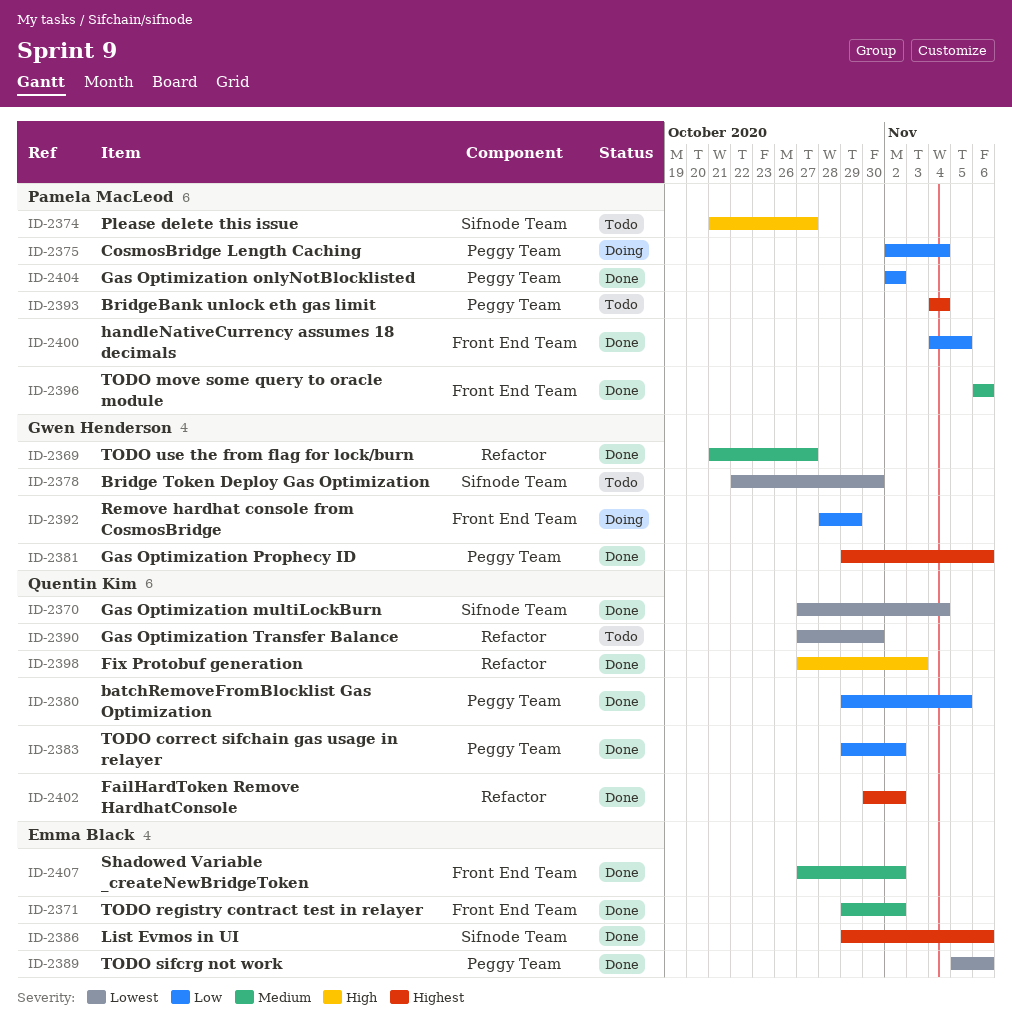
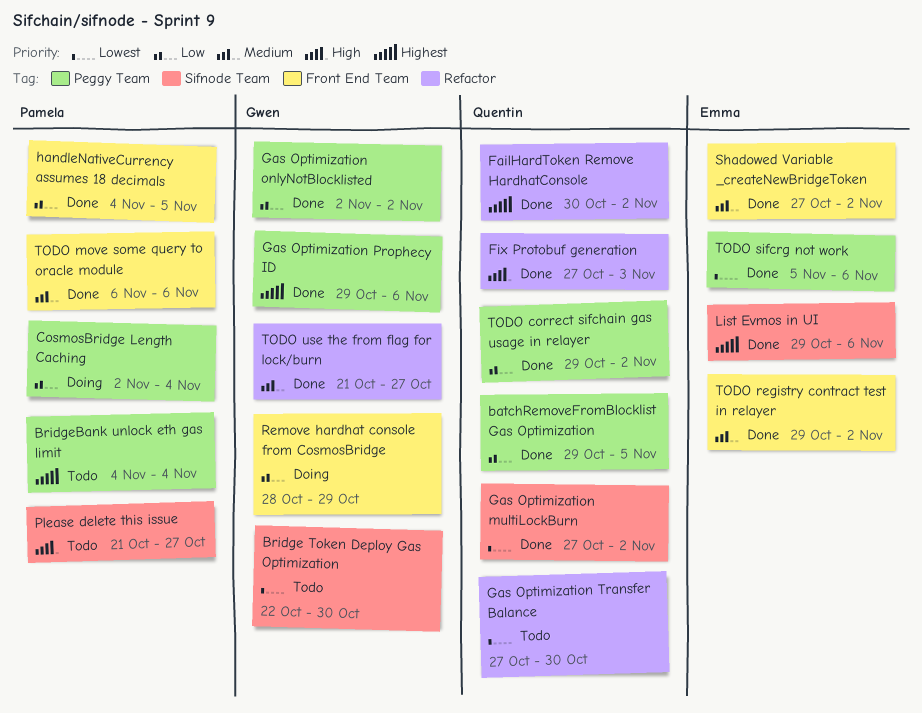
Gas Optimization multiLockBurn, due: Nov 4 -> Nov 2
Gas Optimization onlyNotBlocklisted, owner: Pamela MacLeod -> Gwen Henderson

